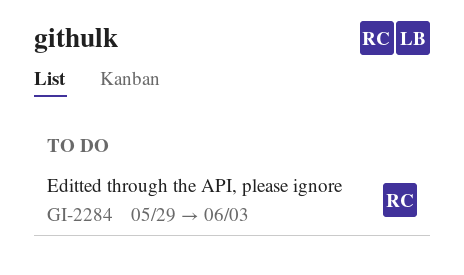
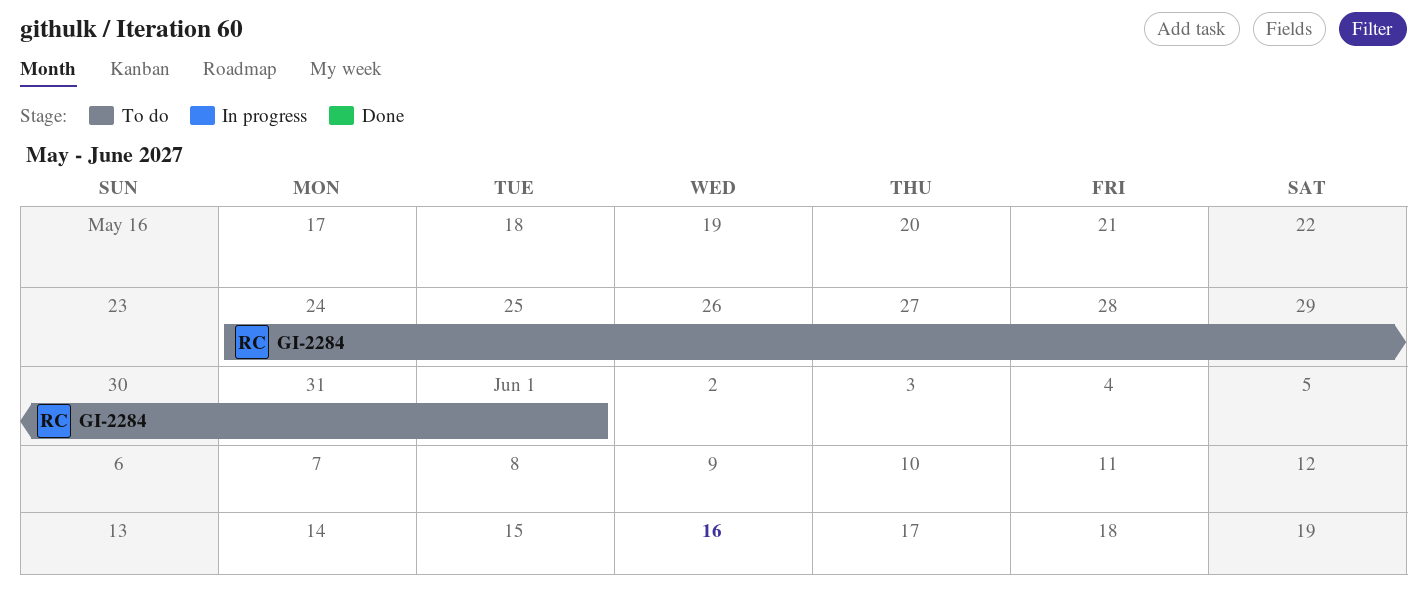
GI-2284, start: May 29 -> May 24
GI-2284, due: Jun 3 -> Jun 1

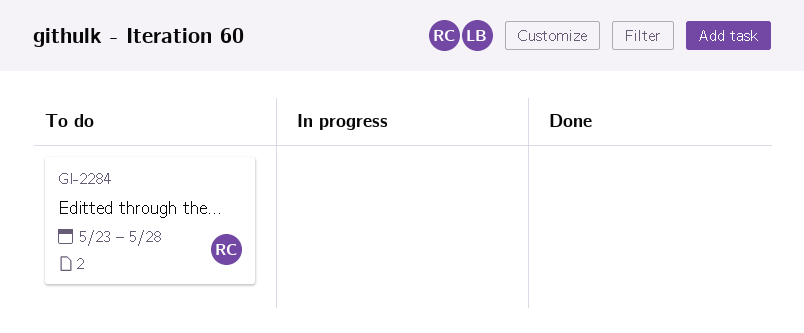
GI-2284, start: May 24 -> May 23
GI-2284, due: Jun 1 -> May 28

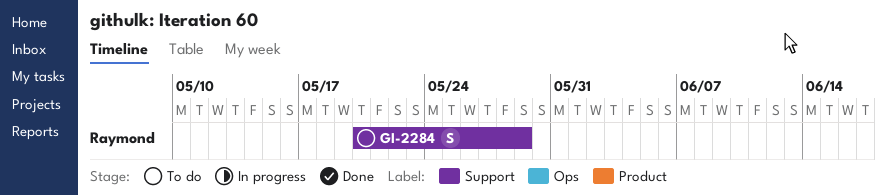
GI-2284, start: May 23 -> May 20
GI-2284, due: May 28 -> May 29

